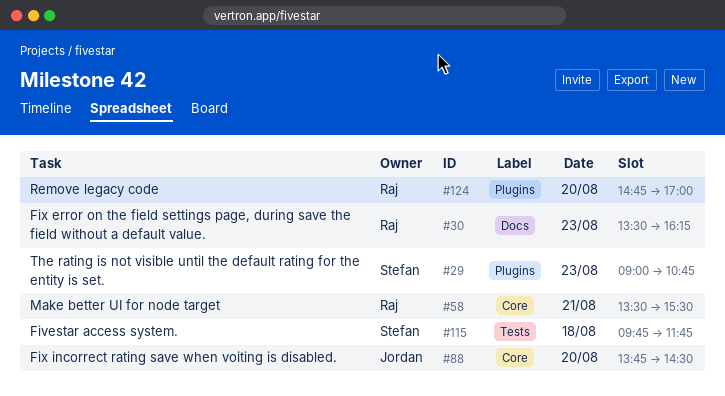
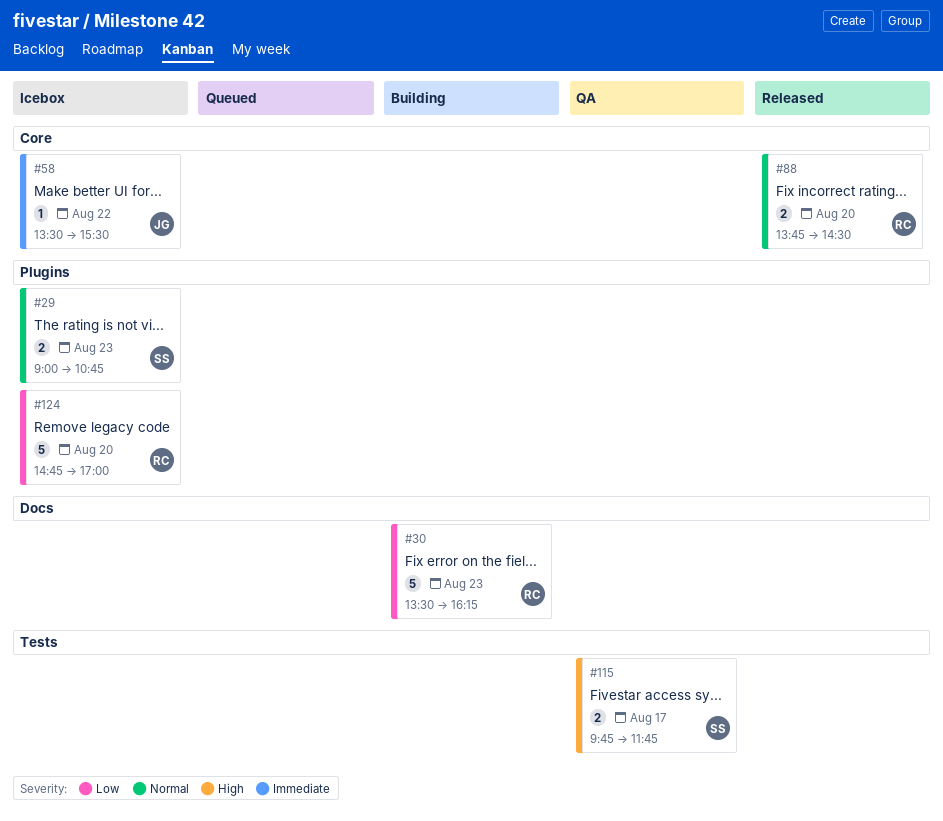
#58, owner: Raj -> Jordan
#58, day: Aug 21 -> Aug 22
#88, owner: Jordan -> Raj
#115, day: Aug 18 -> Aug 17

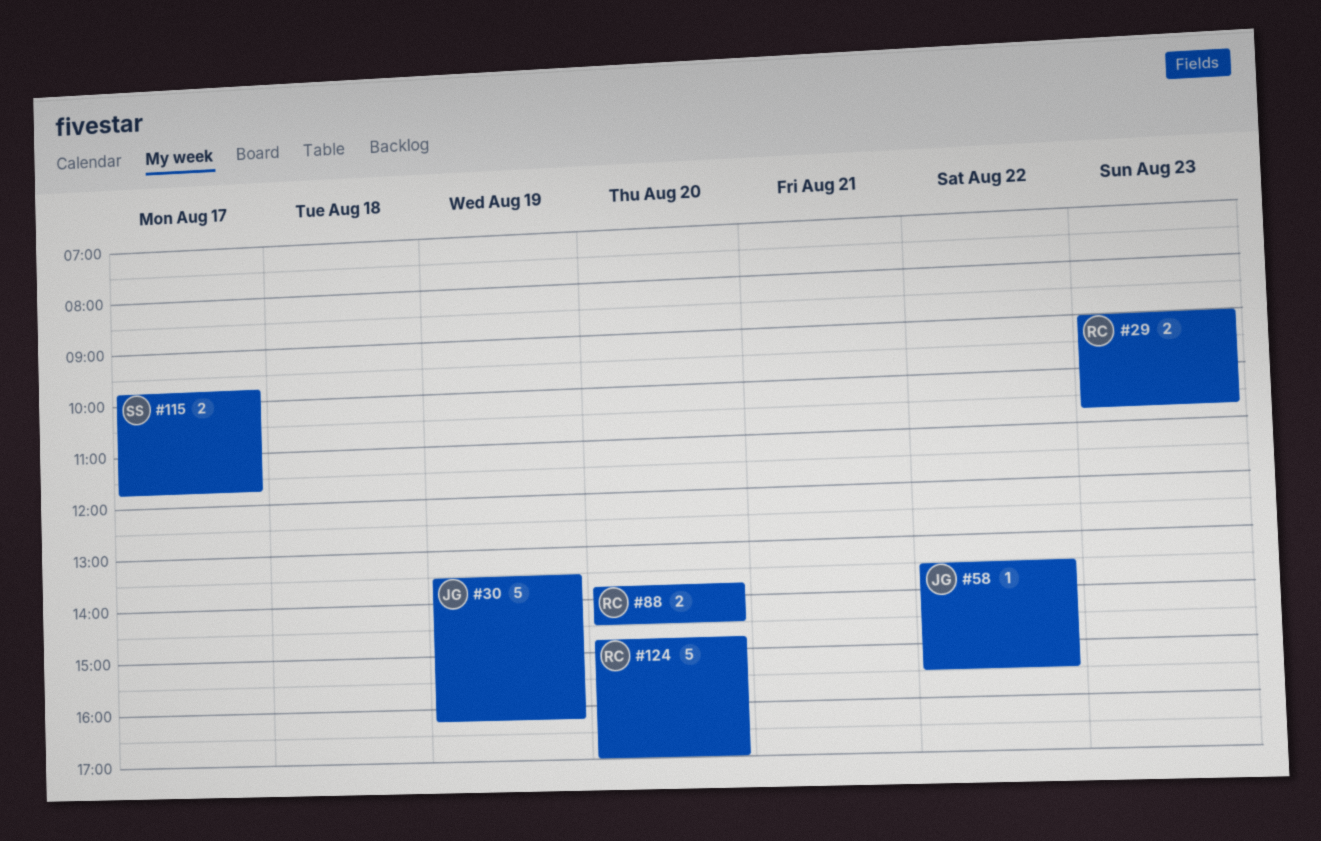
#29, owner: SS -> RC
#30, owner: RC -> JG
#30, day: Aug 23 -> Aug 19

